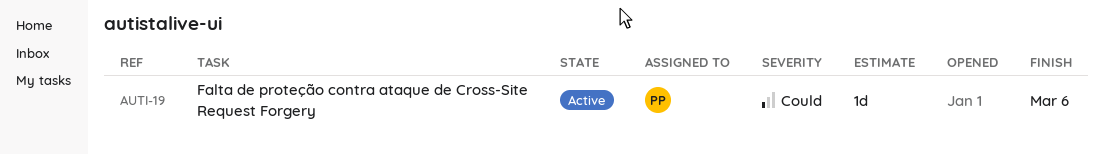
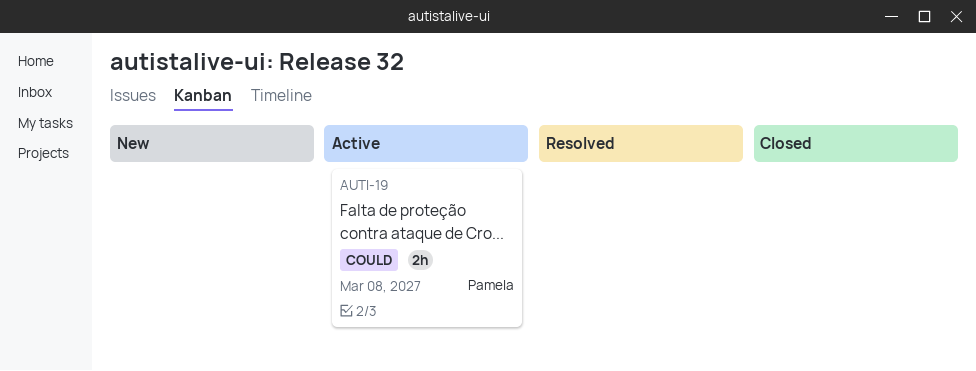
AUTI-19, estimate: 1d -> 2h
AUTI-19, due: Mar 6 -> Mar 8

